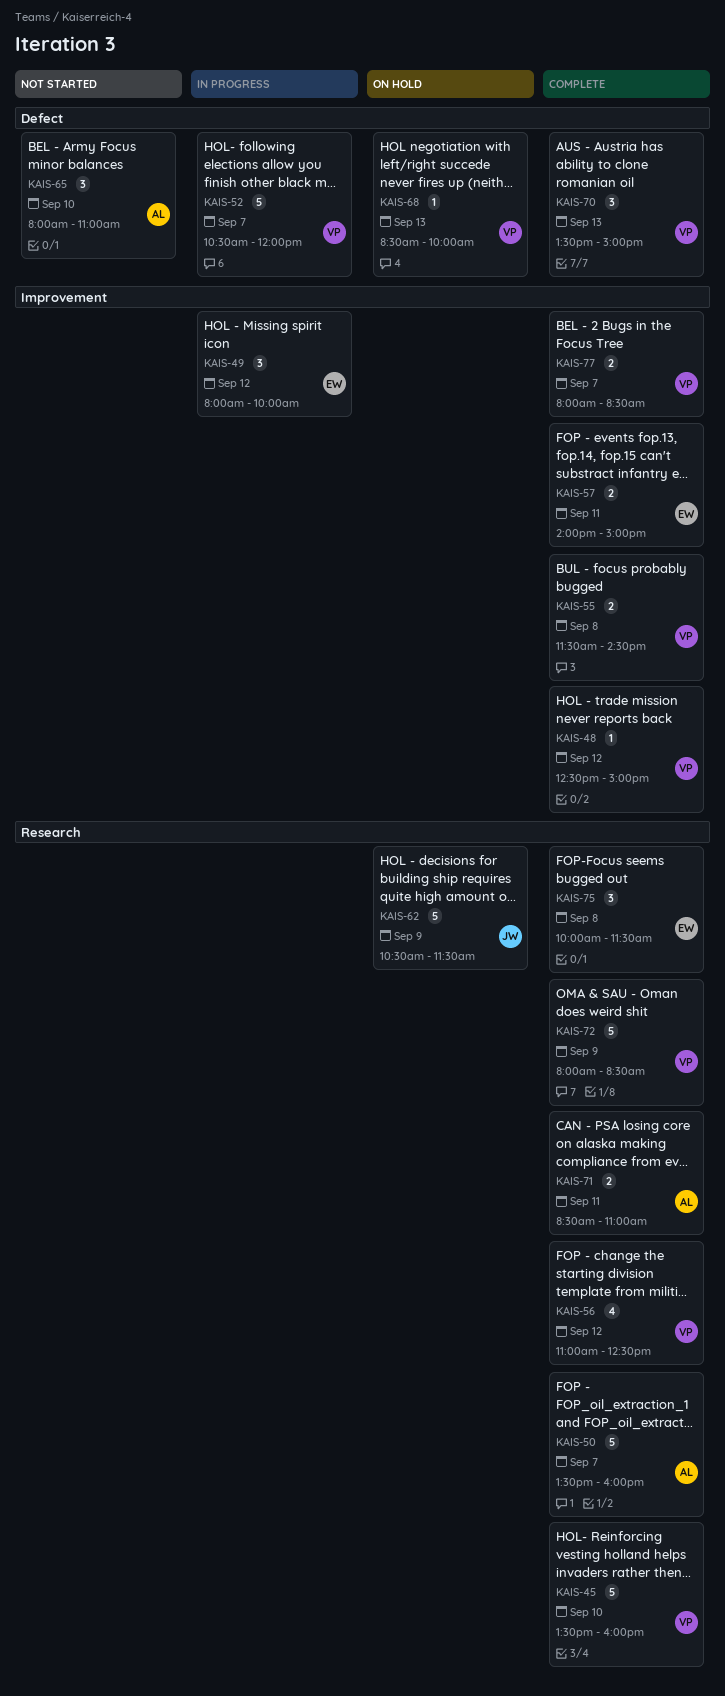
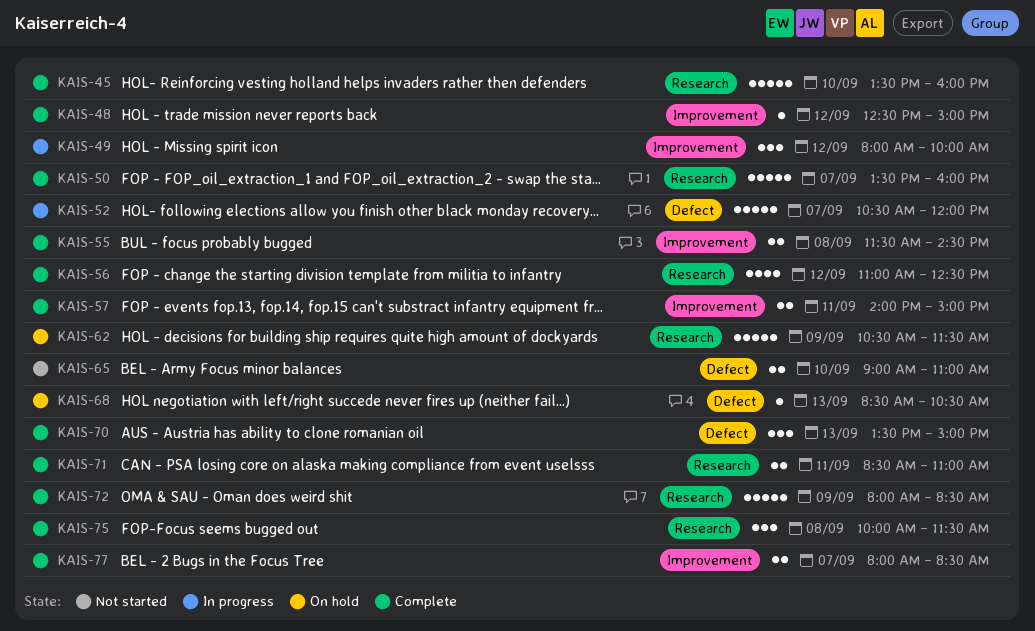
KAIS-65, estimate: 3 -> 2
KAIS-65, begins: 08:00 -> 09:00
KAIS-68, ends: 10:00 -> 10:30

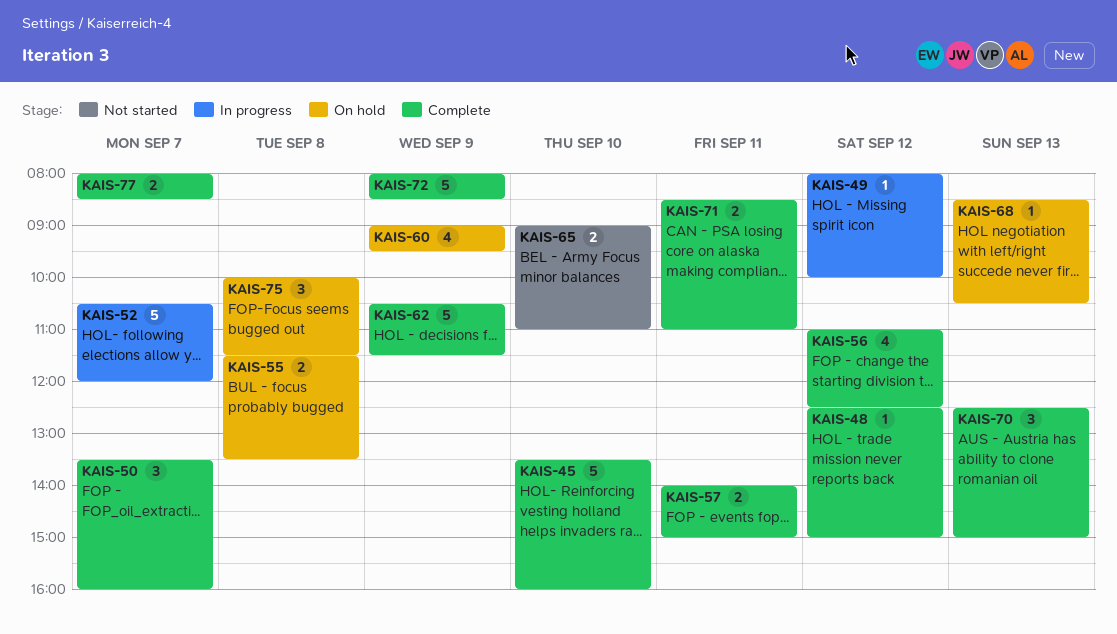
KAIS-49, estimate: 3 -> 1
KAIS-50, estimate: 5 -> 3
KAIS-55, status: Complete -> On hold
KAIS-55, ends: 14:30 -> 13:30
KAIS-60: none -> present
KAIS-62, status: On hold -> Complete
KAIS-70, begins: 13:30 -> 12:30
KAIS-75, status: Complete -> On hold

